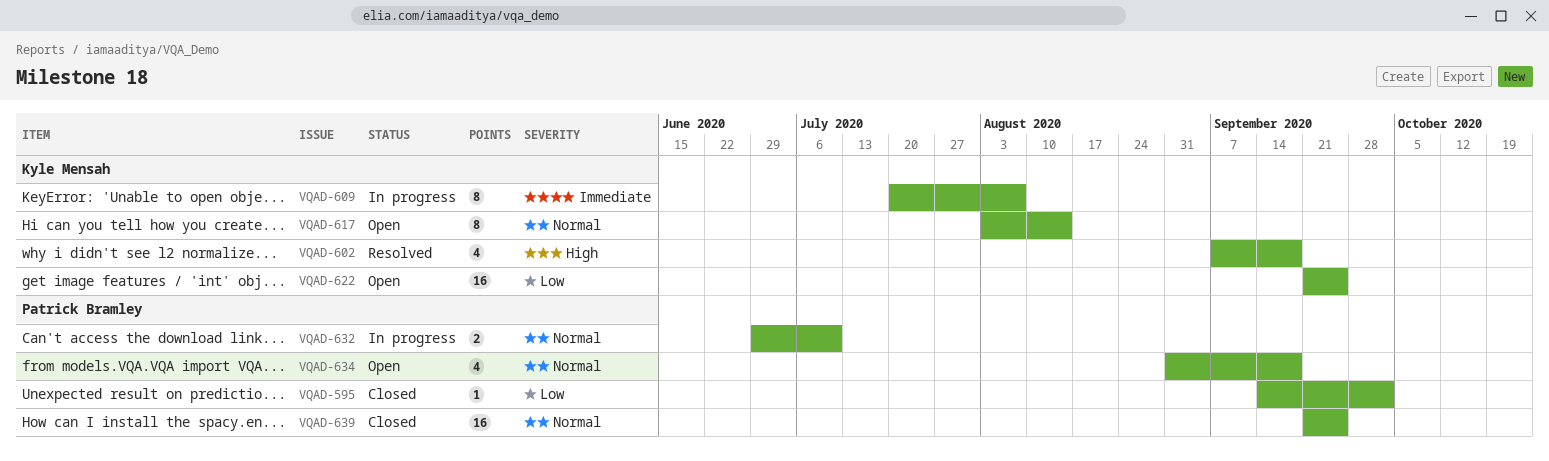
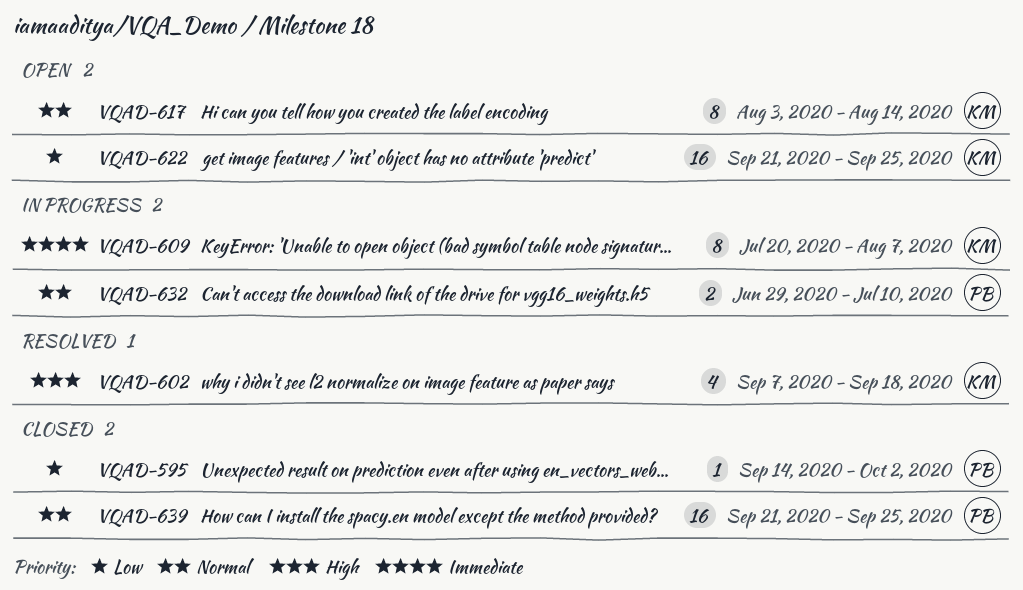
VQAD-634: present -> none

